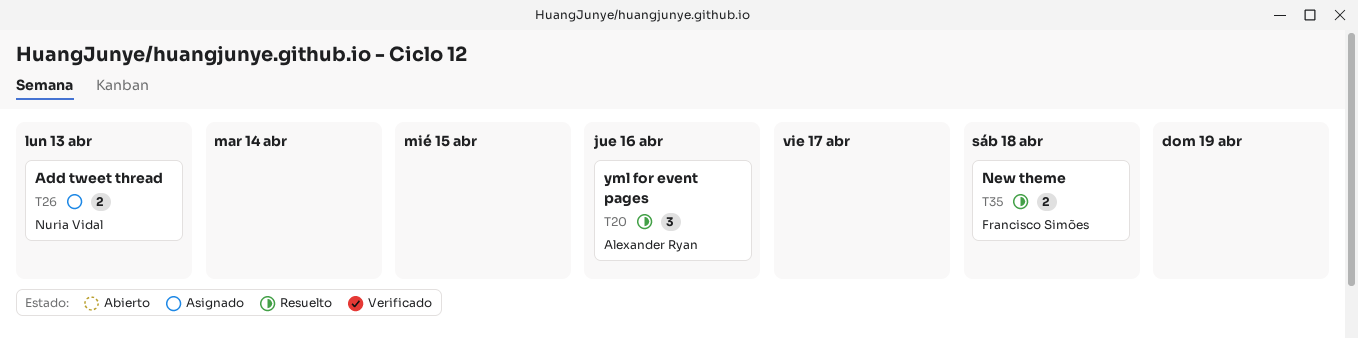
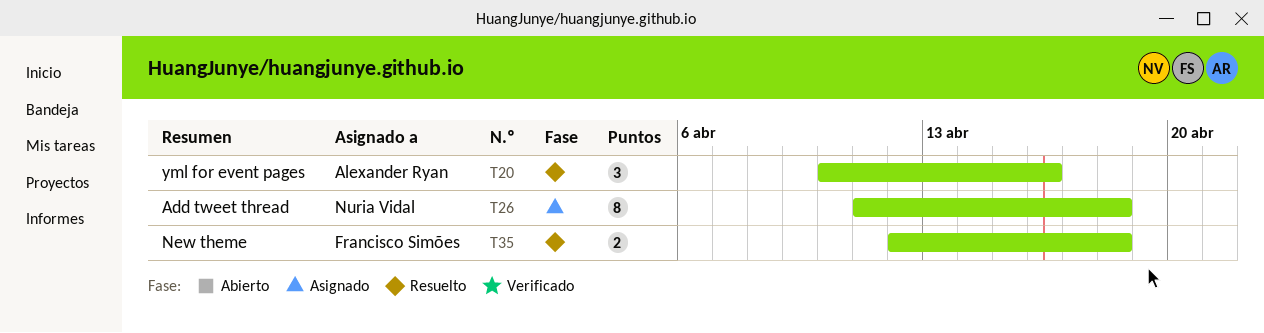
T26, estimate: 2 -> 8
T26, due: Apr 13 -> Apr 18

